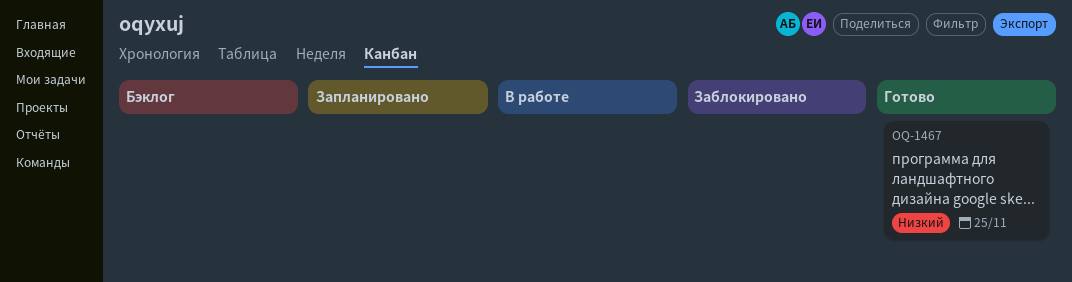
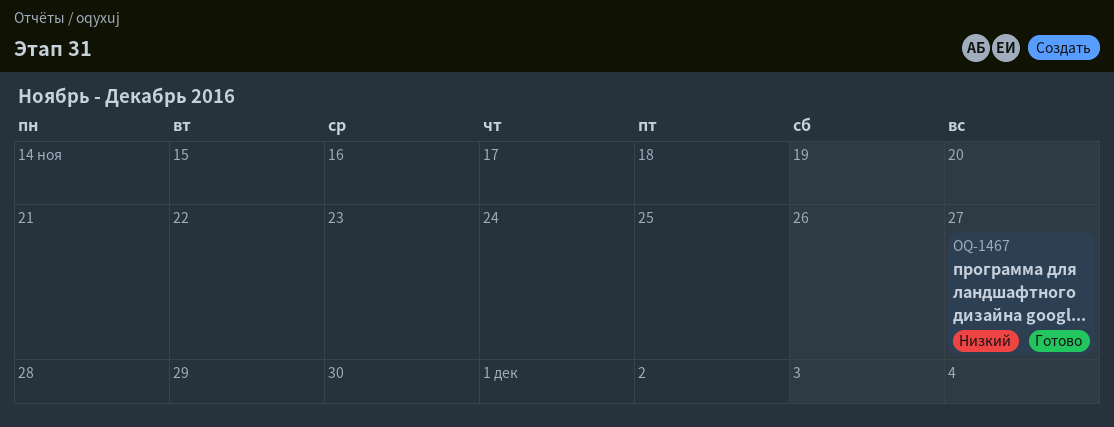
OQ-1467, due: Nov 25 -> Nov 27

